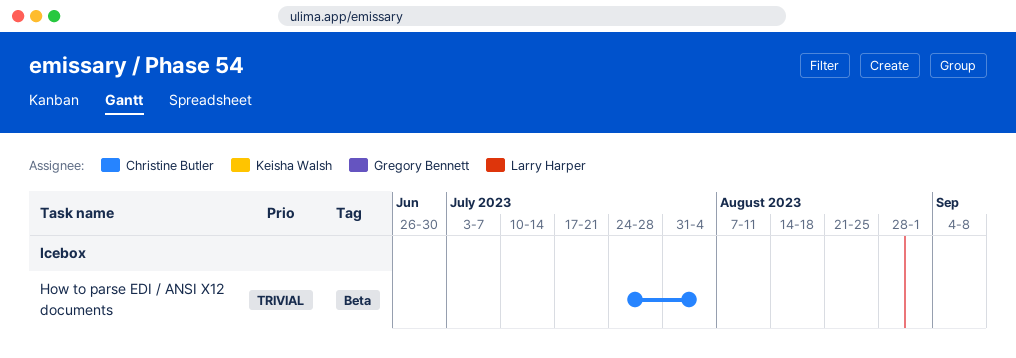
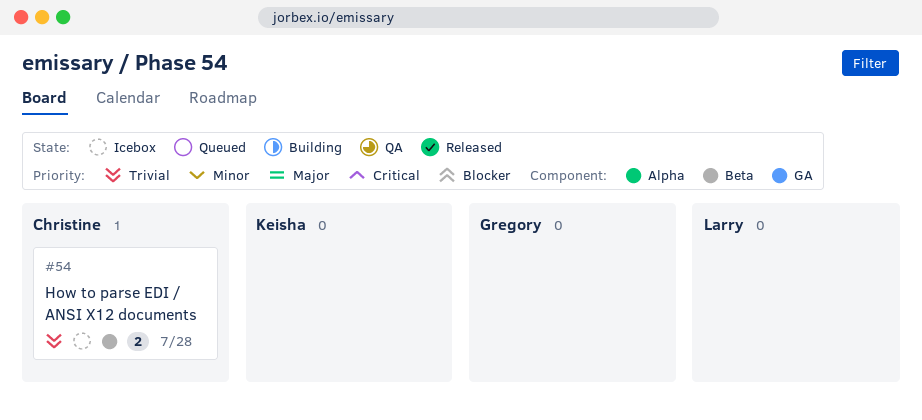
How to parse EDI / ANSI X12 documents, due: Aug 4 -> Jul 28

